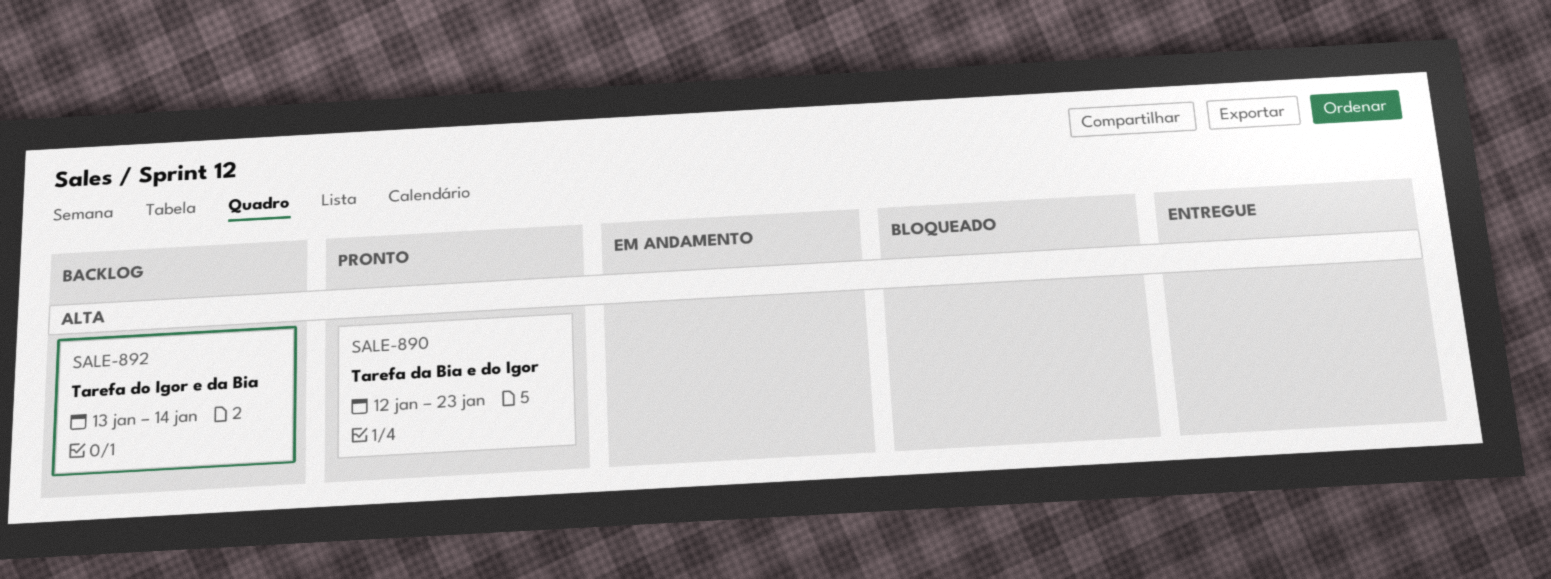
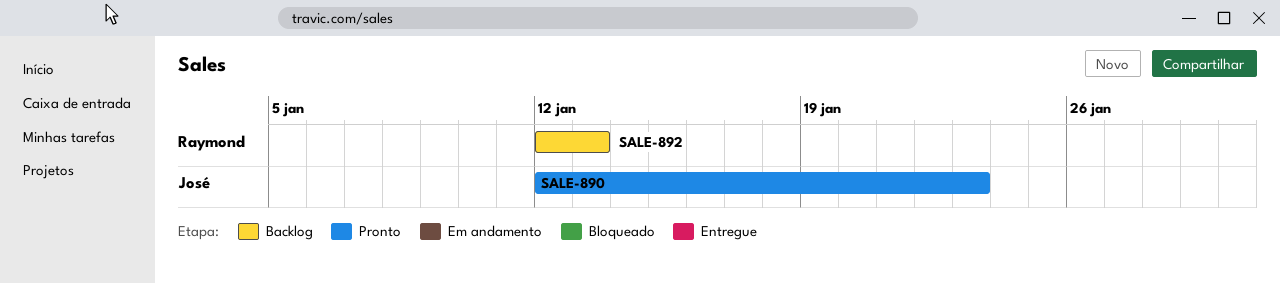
SALE-892, start: Jan 13 -> Jan 12
SALE-892, due: Jan 14 -> Jan 13

